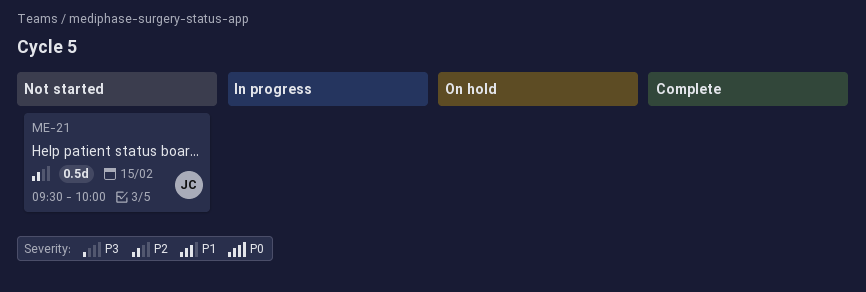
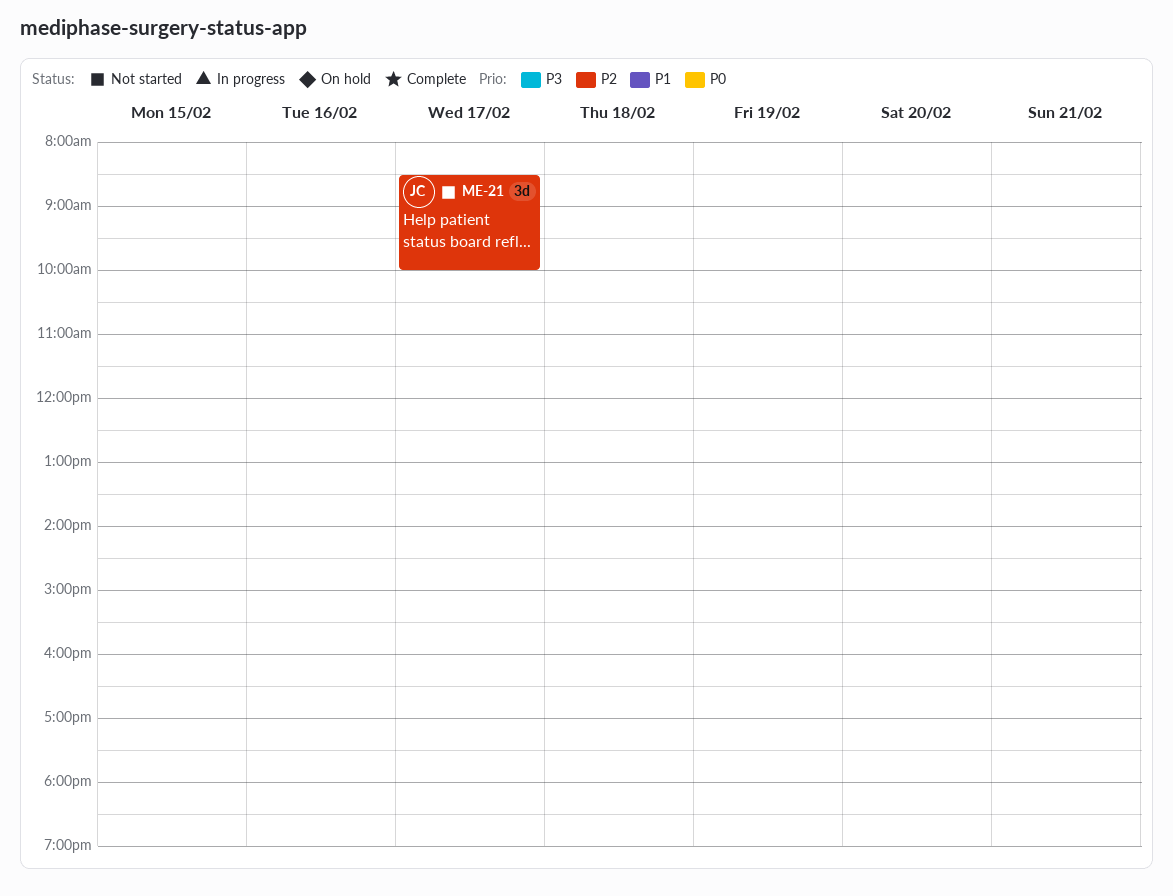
ME-21, estimate: 0.5d -> 3d
ME-21, day: Feb 15 -> Feb 17
ME-21, begins: 09:30 -> 08:30

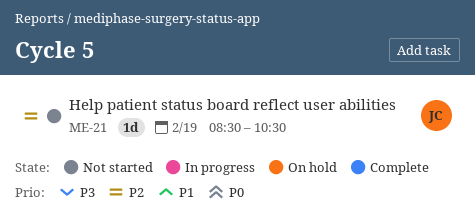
ME-21, estimate: 3d -> 1d
ME-21, day: Feb 17 -> Feb 19
ME-21, ends: 10:00 -> 10:30

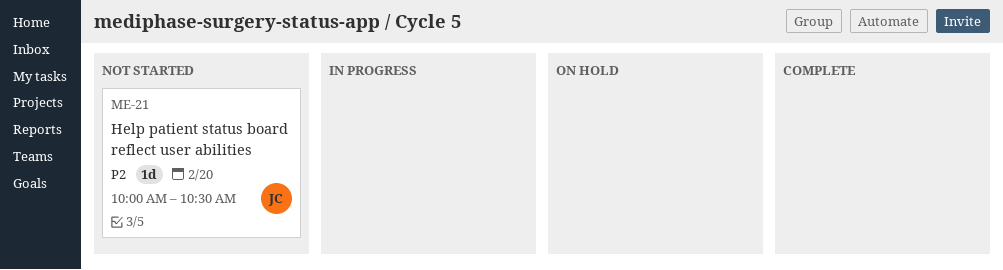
ME-21, day: Feb 19 -> Feb 20
ME-21, begins: 08:30 -> 10:00

